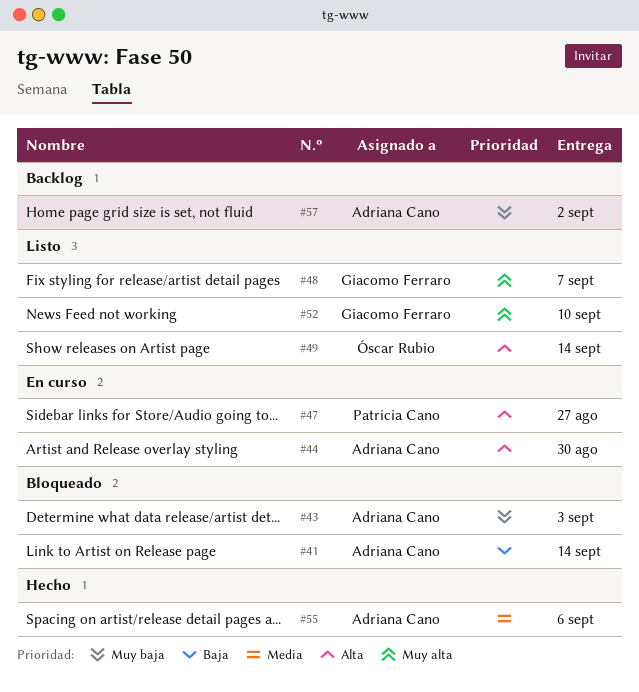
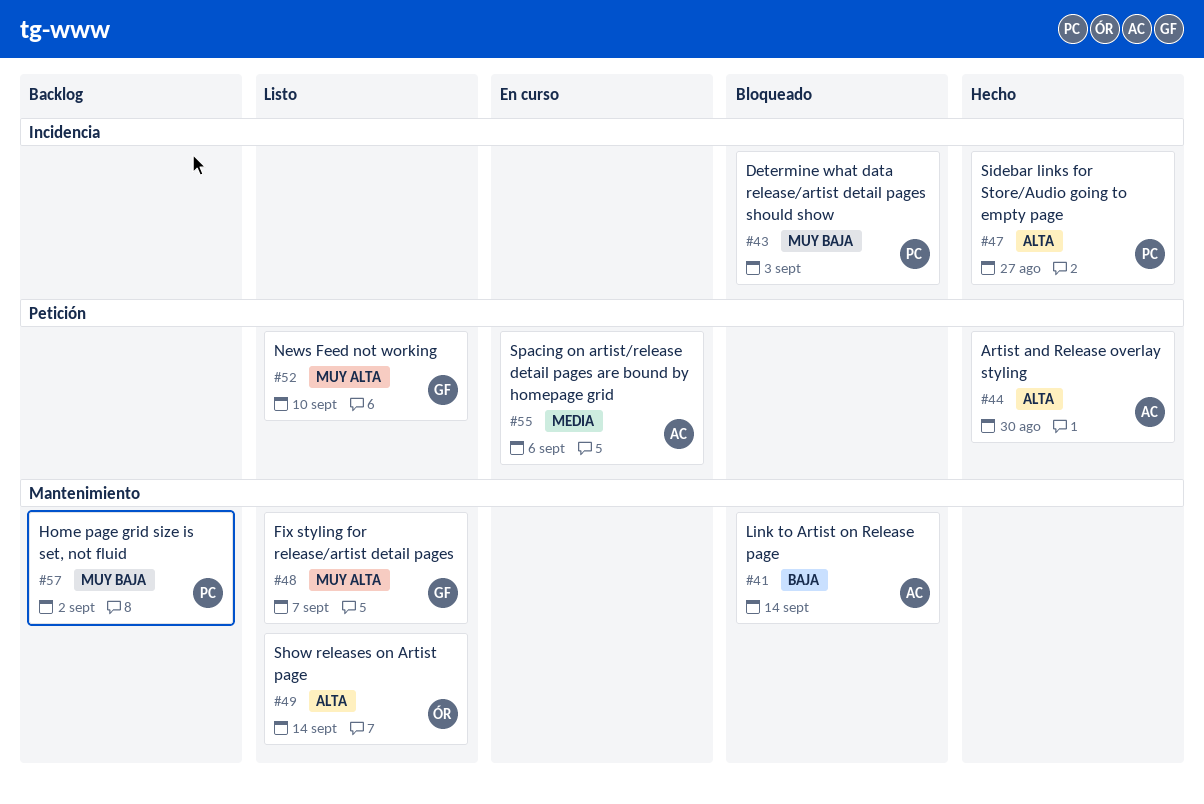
#43, owner: Adriana Cano -> Patricia Cano
#44, status: En curso -> Hecho
#47, status: En curso -> Hecho
#55, status: Hecho -> En curso
#57, owner: Adriana Cano -> Patricia Cano

